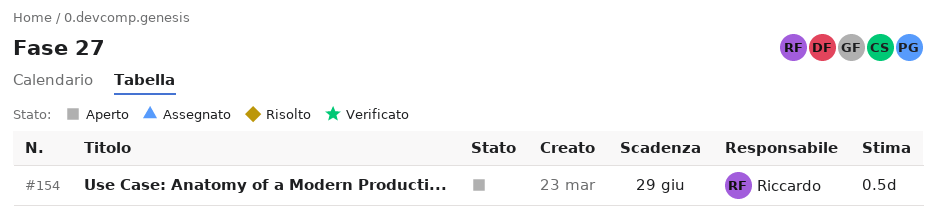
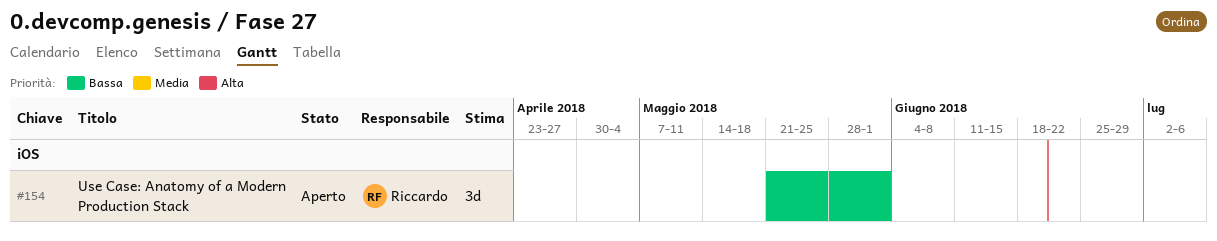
#154, estimate: 0.5d -> 3d
#154, due: Jun 29 -> Jun 1

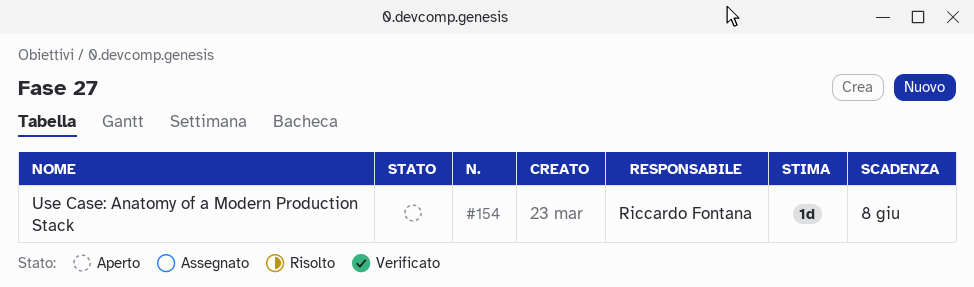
#154, estimate: 3d -> 1d
#154, due: Jun 1 -> Jun 8

